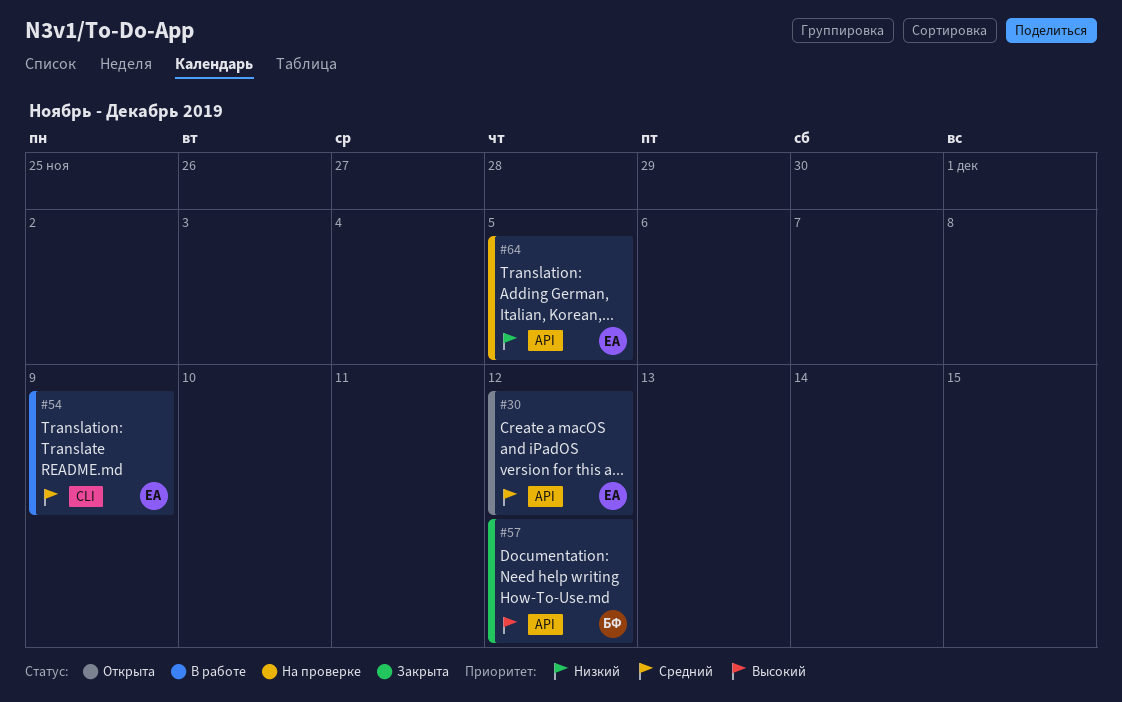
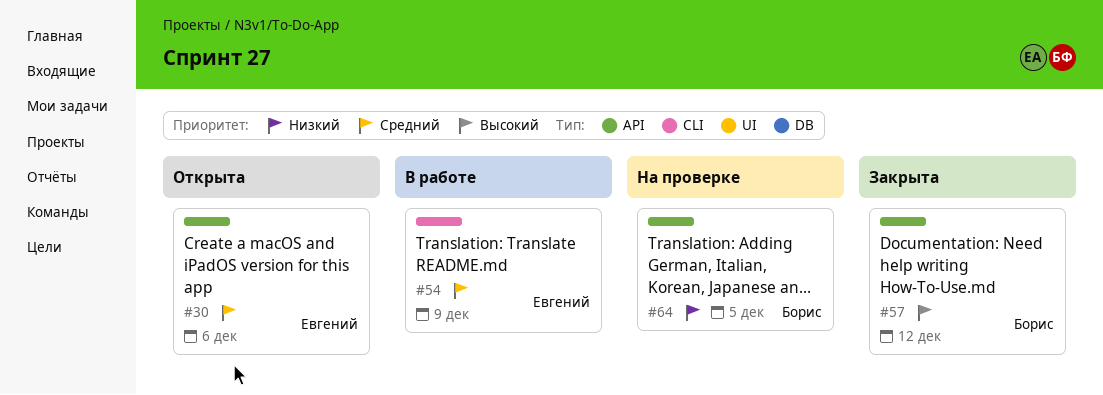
#30, due: Dec 12 -> Dec 6
#64, owner: Евгений -> Борис

